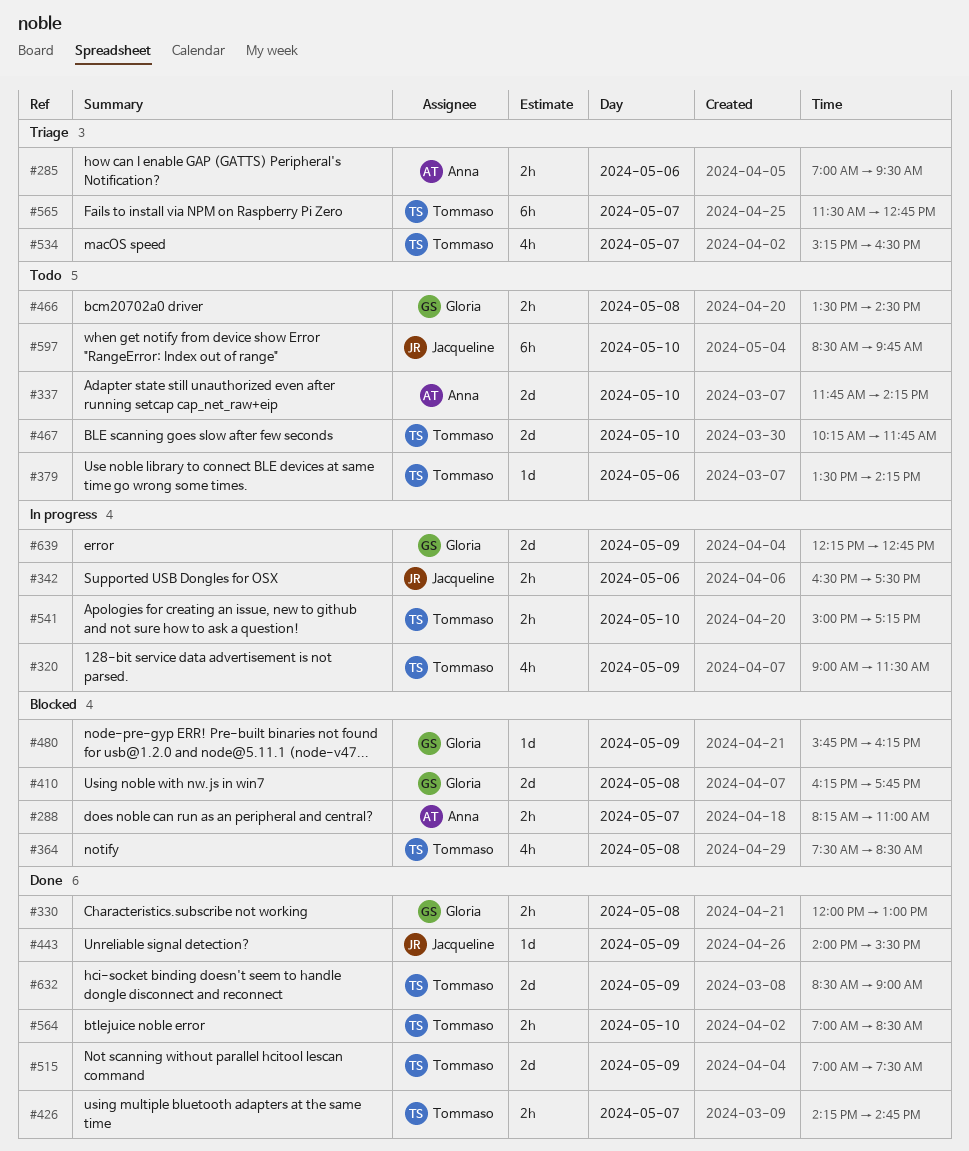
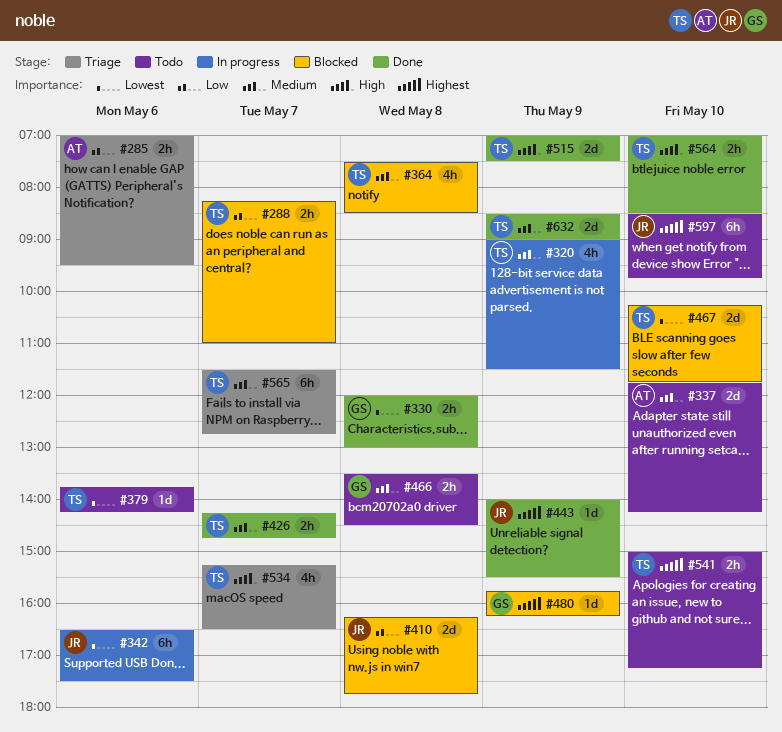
#288, owner: Anna -> Tommaso
#342, estimate: 2h -> 6h
#379, begins: 13:30 -> 13:45
#410, owner: Gloria -> Jacqueline
#467, status: Todo -> Blocked
#541, status: In progress -> Todo
#639: present -> none

